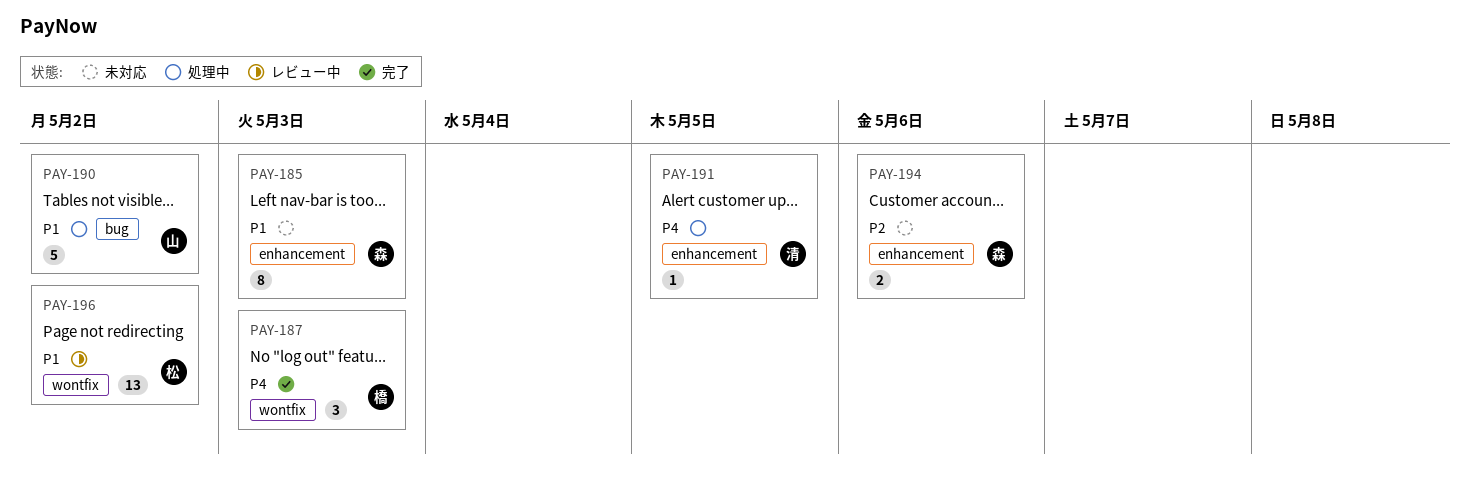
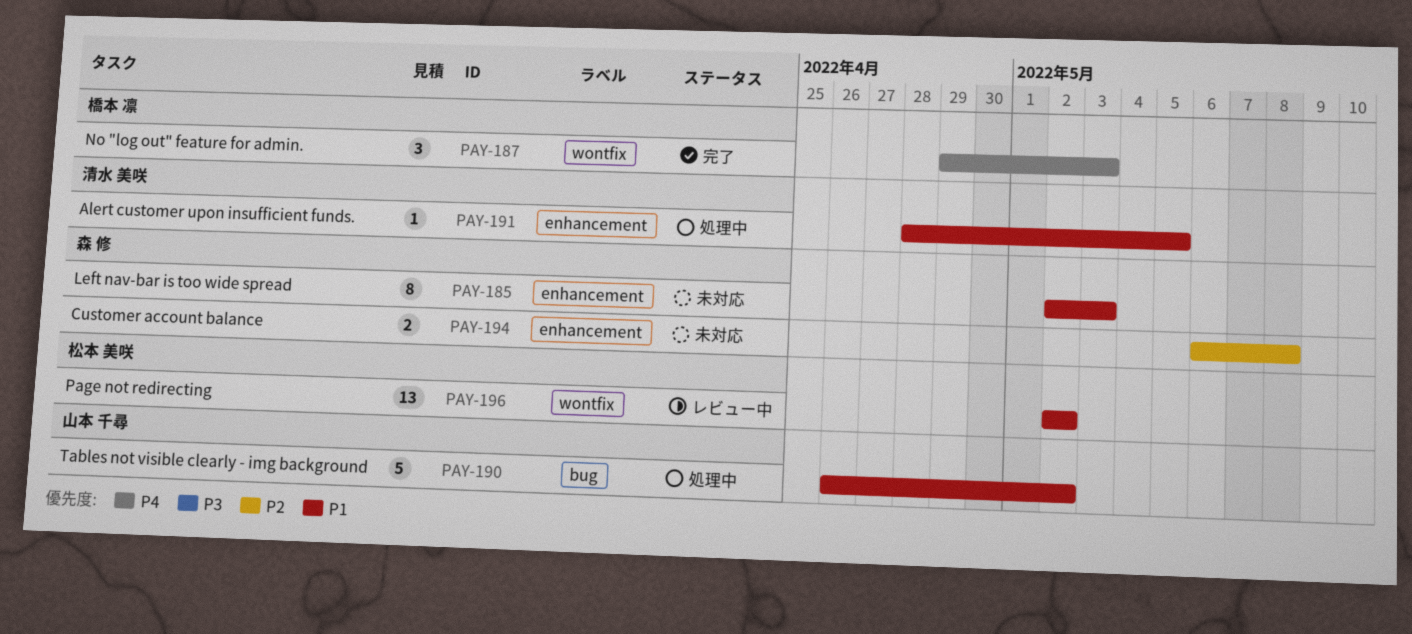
PAY-191, priority: P4 -> P1
PAY-194, due: May 6 -> May 8

